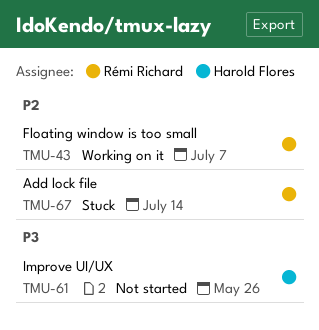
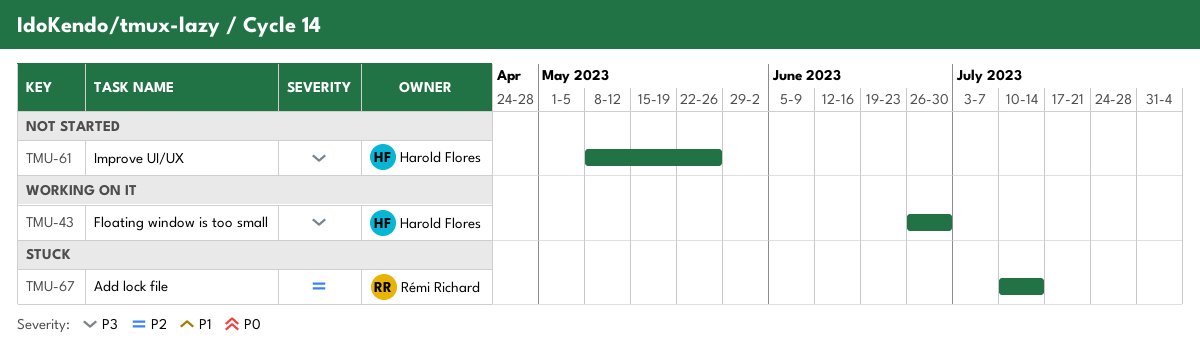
TMU-43, owner: Rémi Richard -> Harold Flores
TMU-43, priority: P2 -> P3
TMU-43, due: Jul 7 -> Jun 30

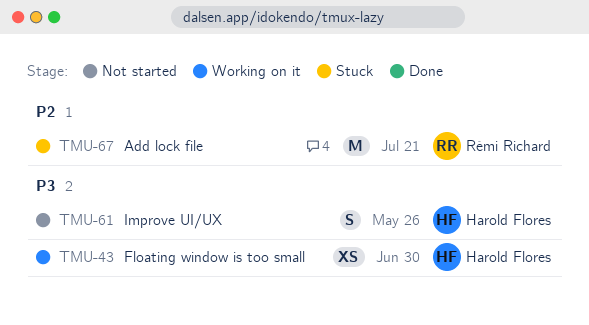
TMU-67, due: Jul 14 -> Jul 21

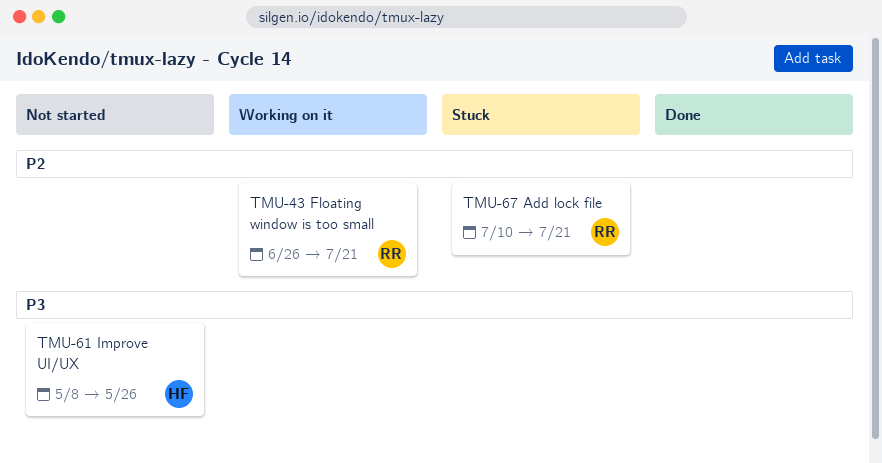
TMU-43, owner: Harold Flores -> Rémi Richard
TMU-43, priority: P3 -> P2
TMU-43, due: Jun 30 -> Jul 21

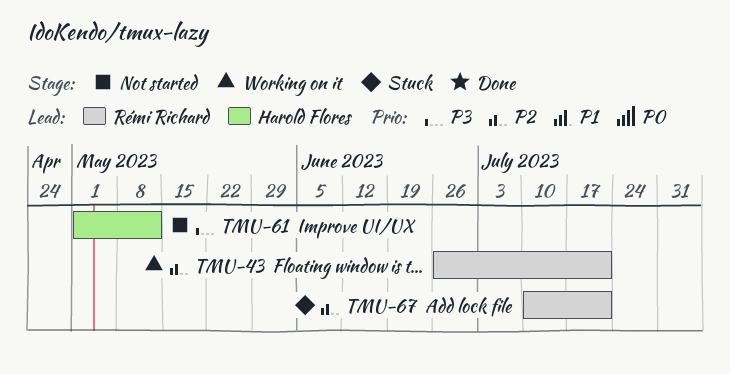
TMU-61, start: May 8 -> May 1
TMU-61, due: May 26 -> May 12

